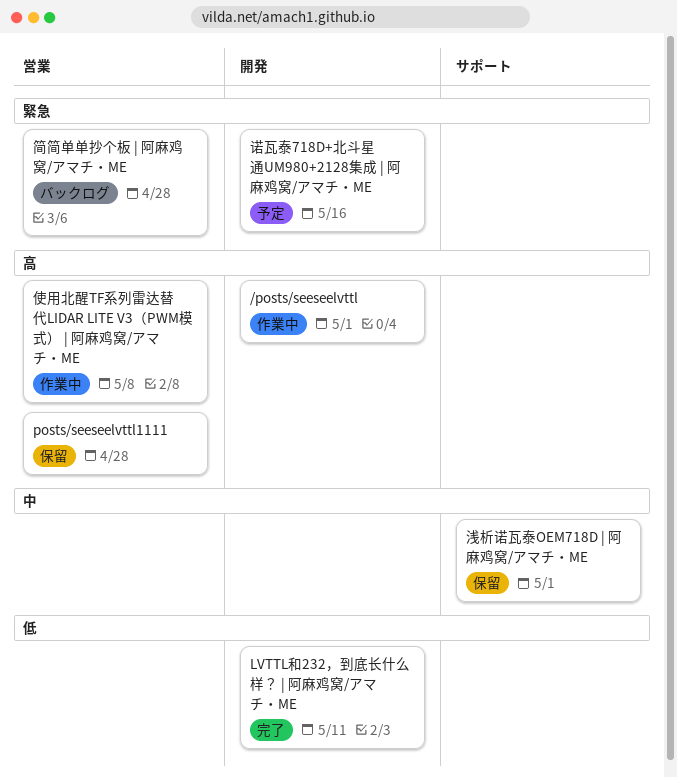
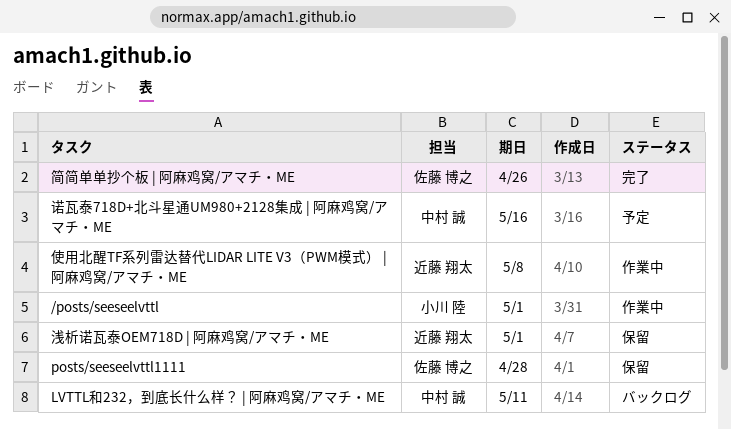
LVTTL和232，到底长什么样？ | 阿麻鸡窝/アマチ・ME, status: 完了 -> バックログ
简简单单抄个板 | 阿麻鸡窝/アマチ・ME, status: バックログ -> 完了
简简单单抄个板 | 阿麻鸡窝/アマチ・ME, due: Apr 28 -> Apr 26

